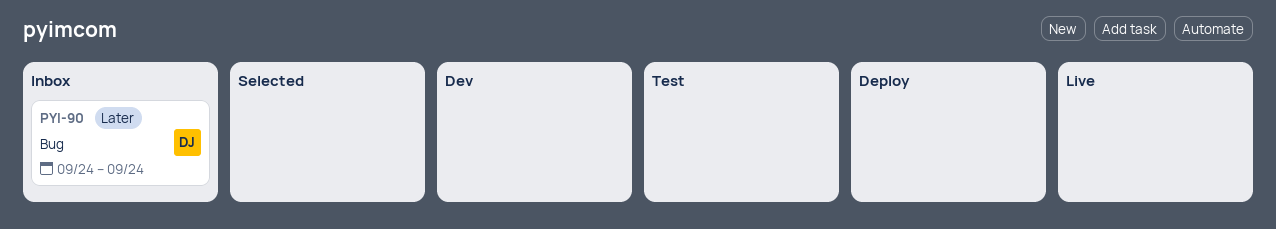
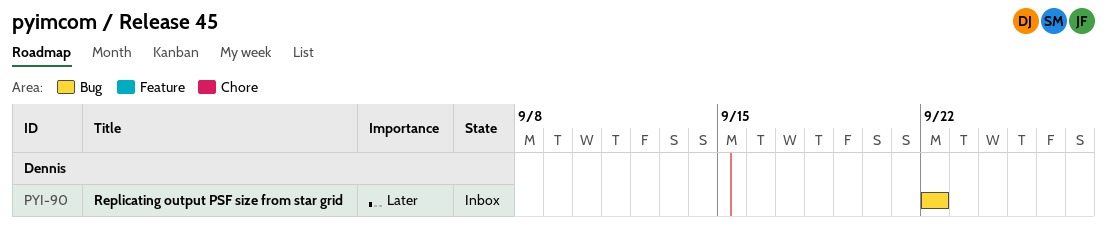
PYI-90, start: Sep 24 -> Sep 22
PYI-90, due: Sep 24 -> Sep 22

